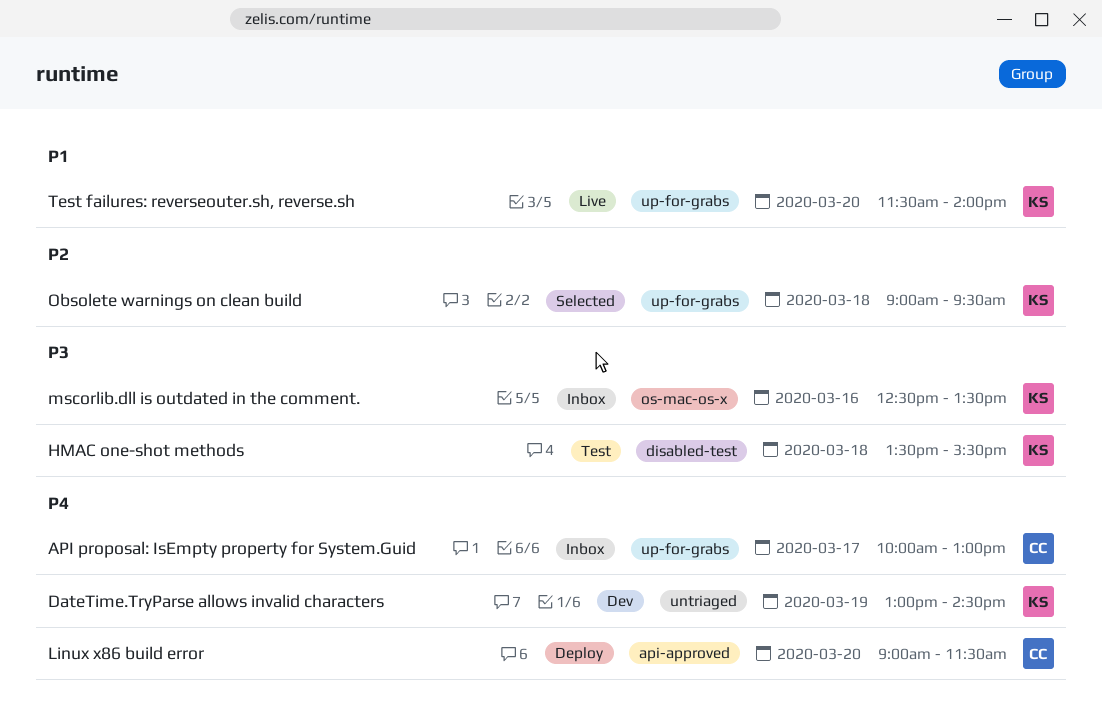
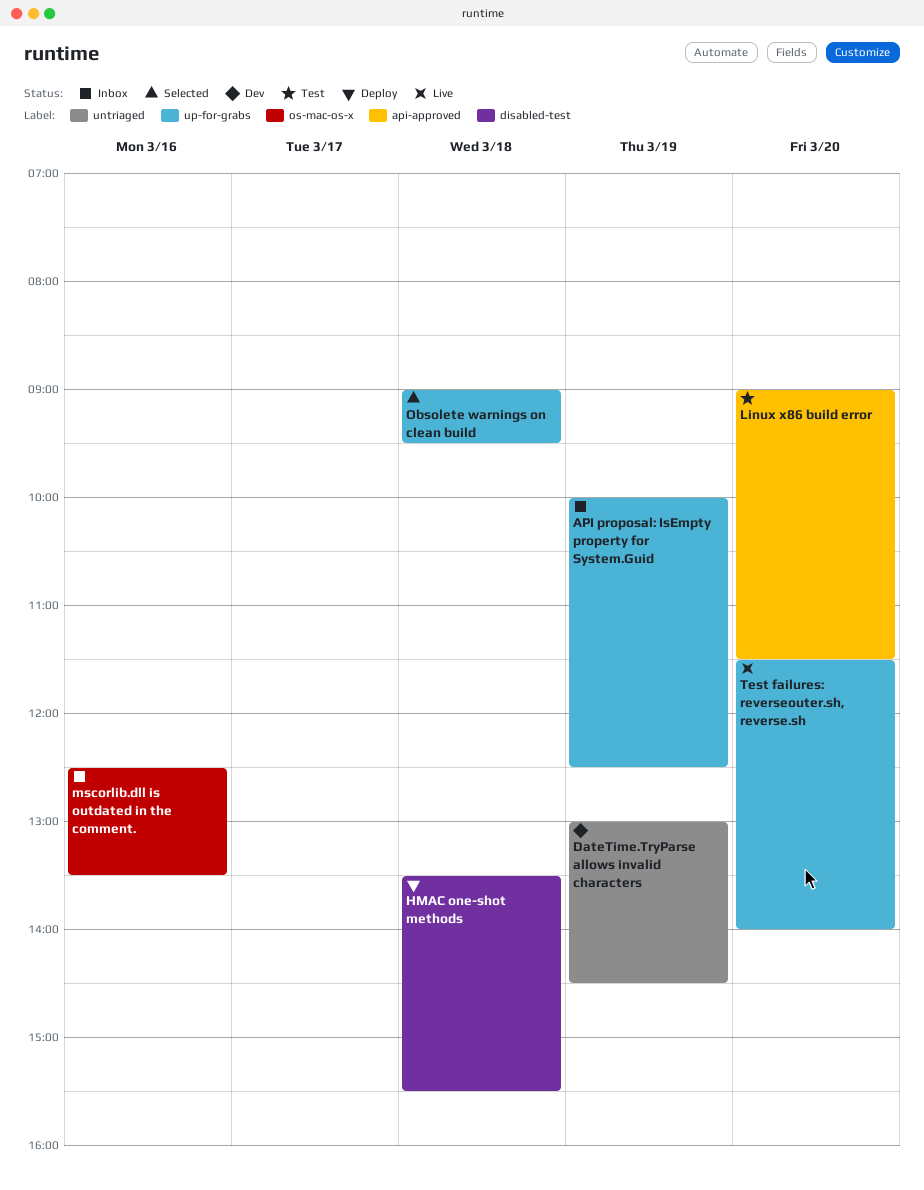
API proposal: IsEmpty property for System.Guid, day: Mar 17 -> Mar 19
API proposal: IsEmpty property for System.Guid, ends: 13:00 -> 12:30
HMAC one-shot methods, status: Test -> Deploy
Linux x86 build error, status: Deploy -> Test

